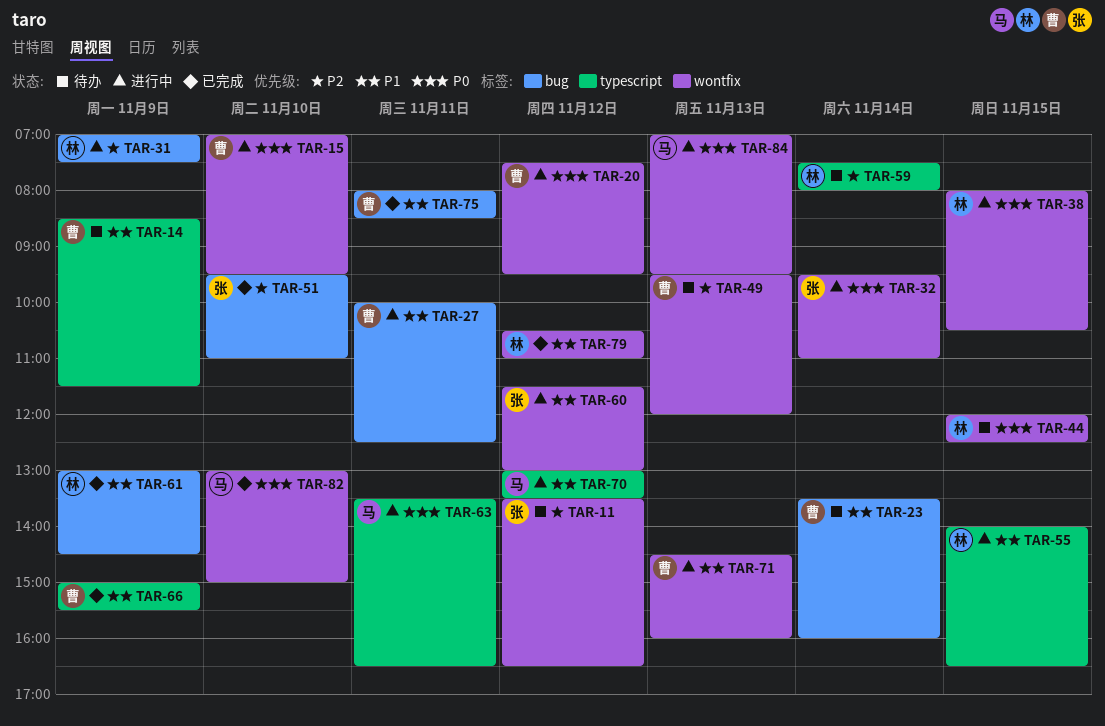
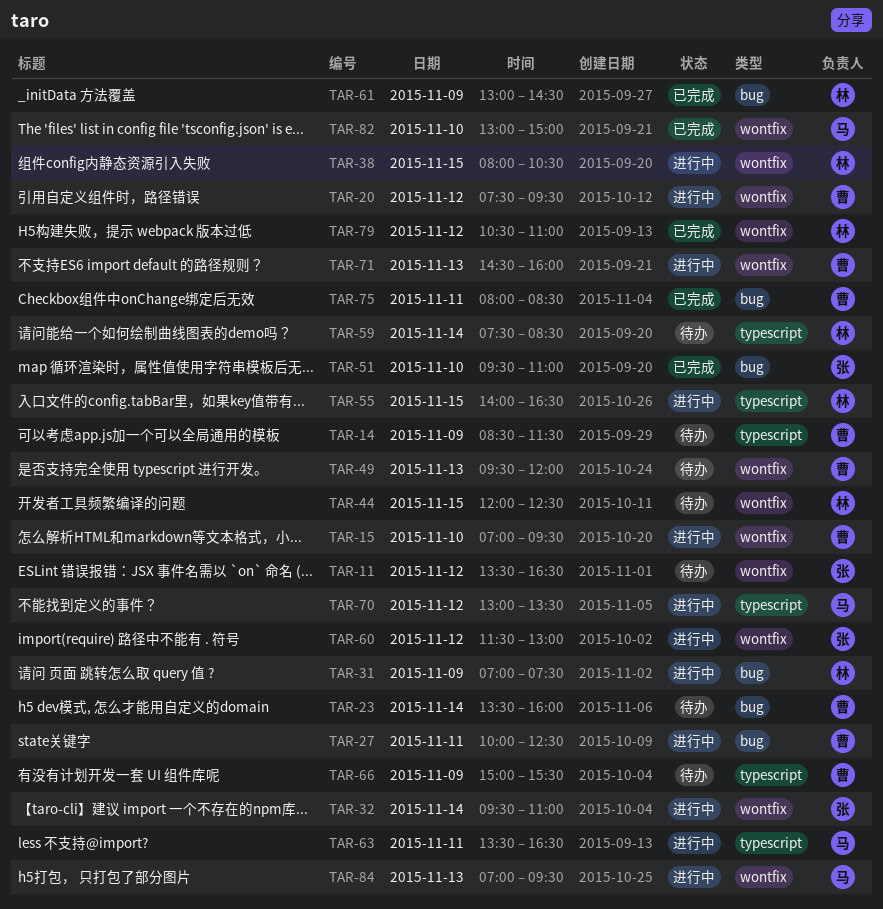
TAR-59, ends: 08:00 -> 08:30
TAR-66, status: 已完成 -> 待办

